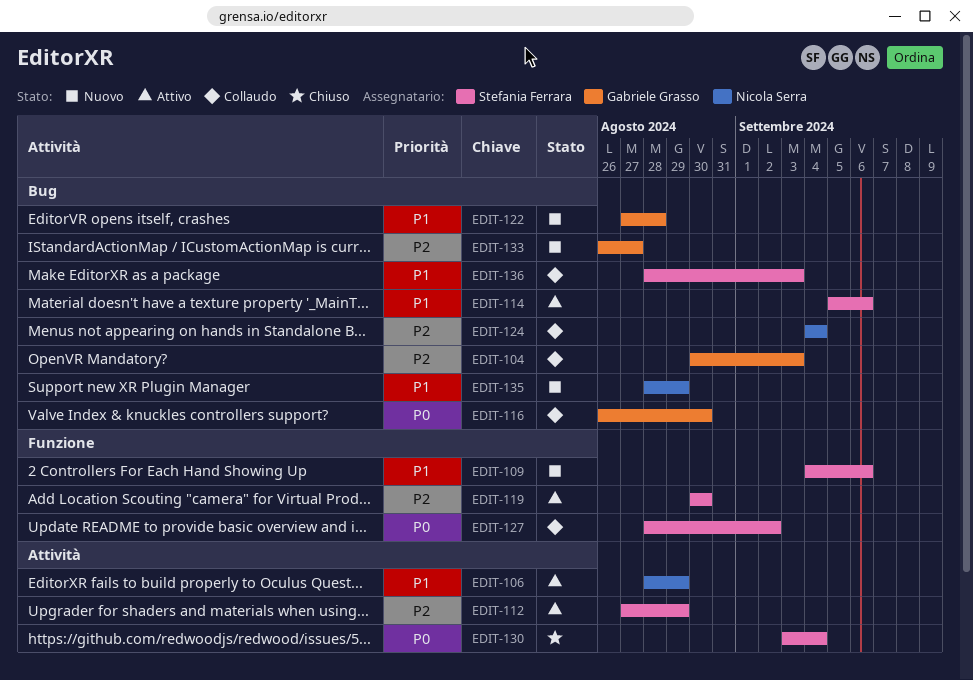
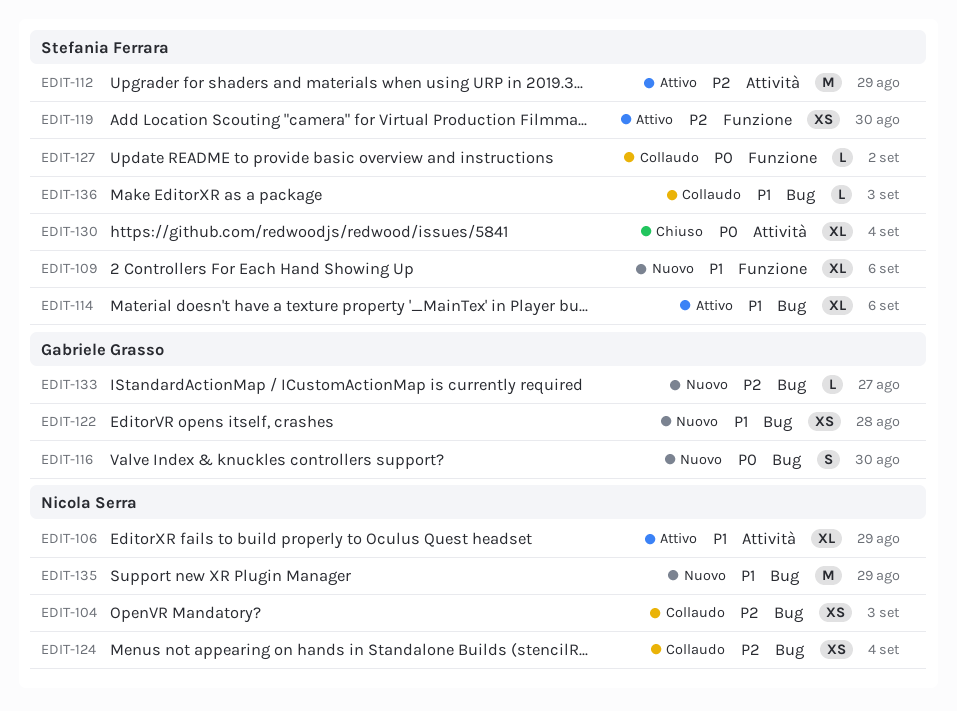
EDIT-104, owner: Gabriele Grasso -> Nicola Serra
EDIT-116, status: Collaudo -> Nuovo

